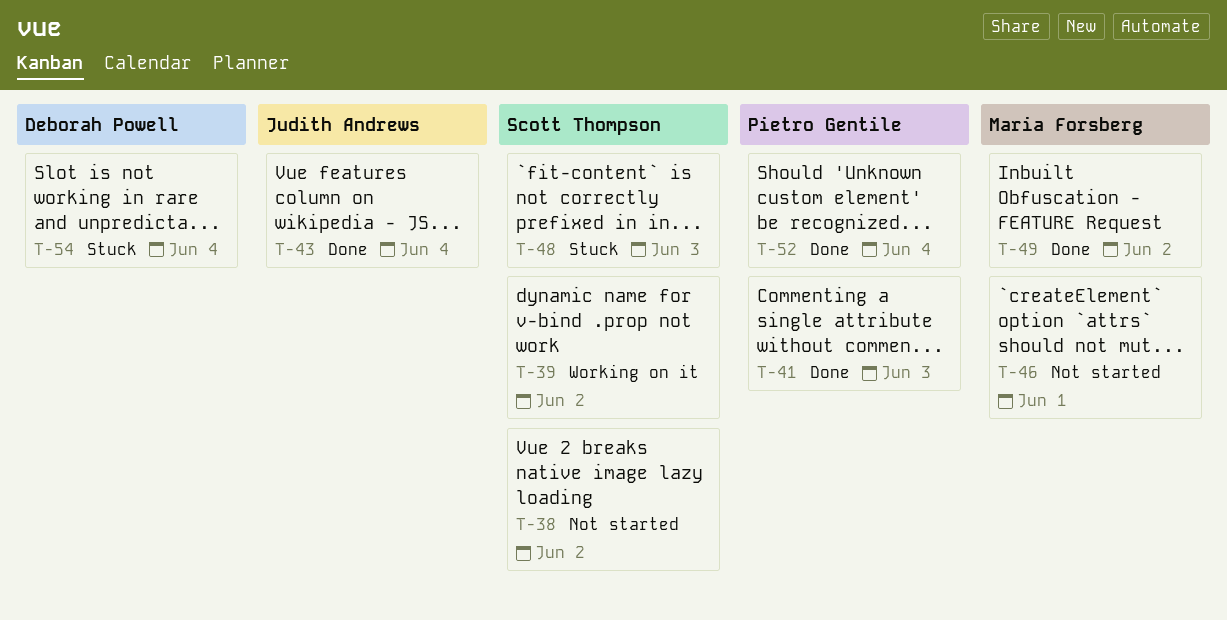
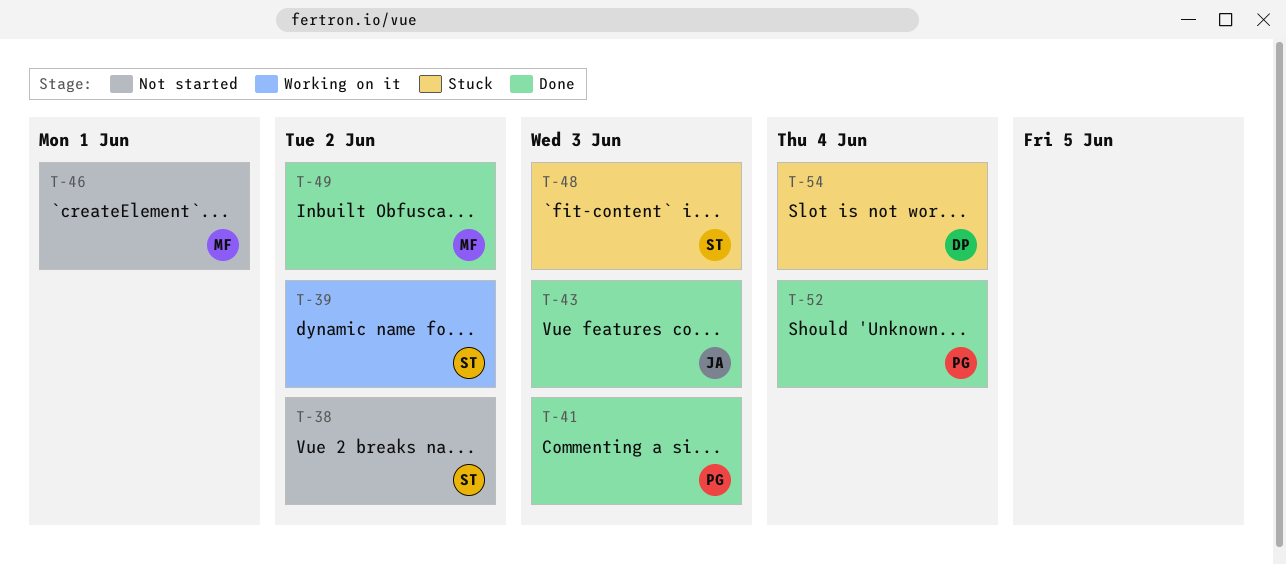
T-43, due: Jun 4 -> Jun 3

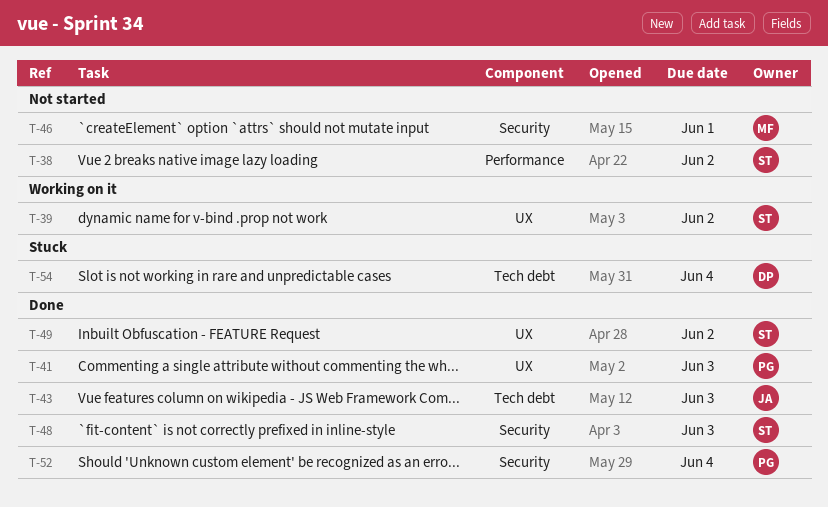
T-48, status: Stuck -> Done
T-49, owner: MF -> ST

